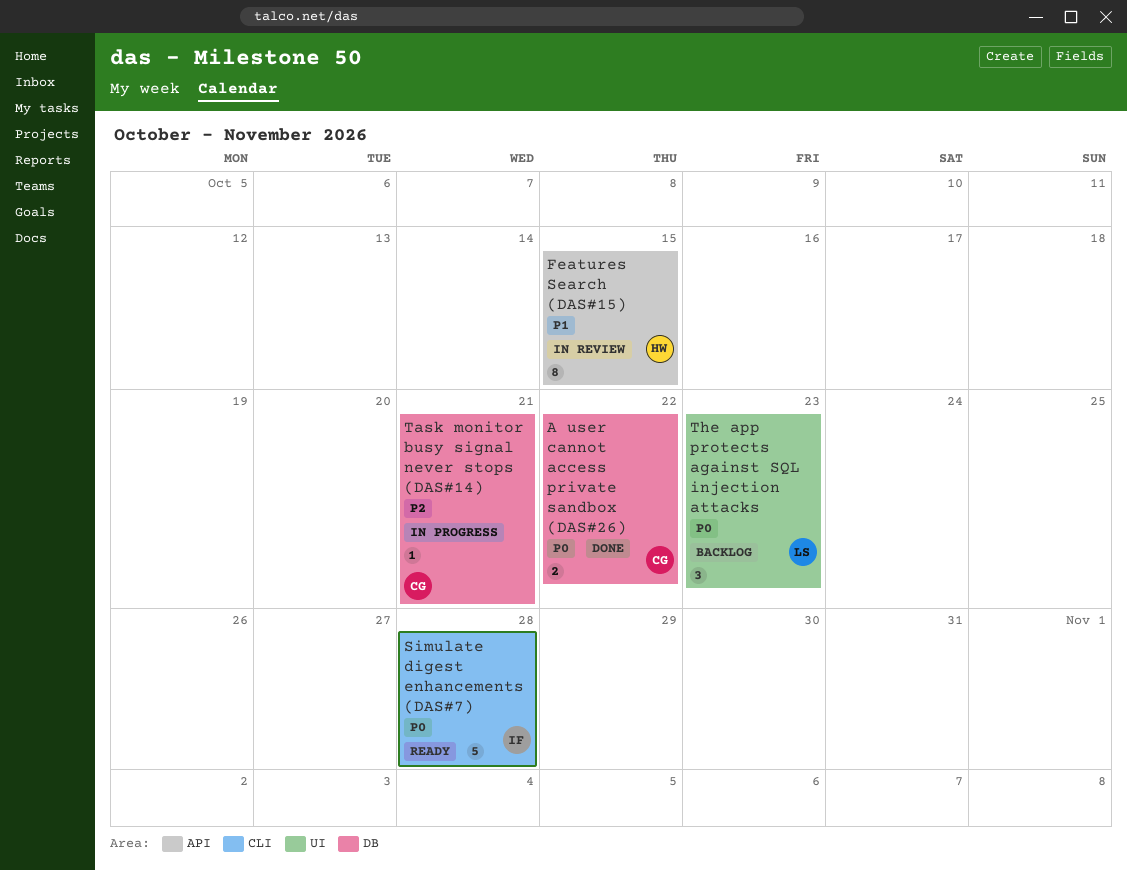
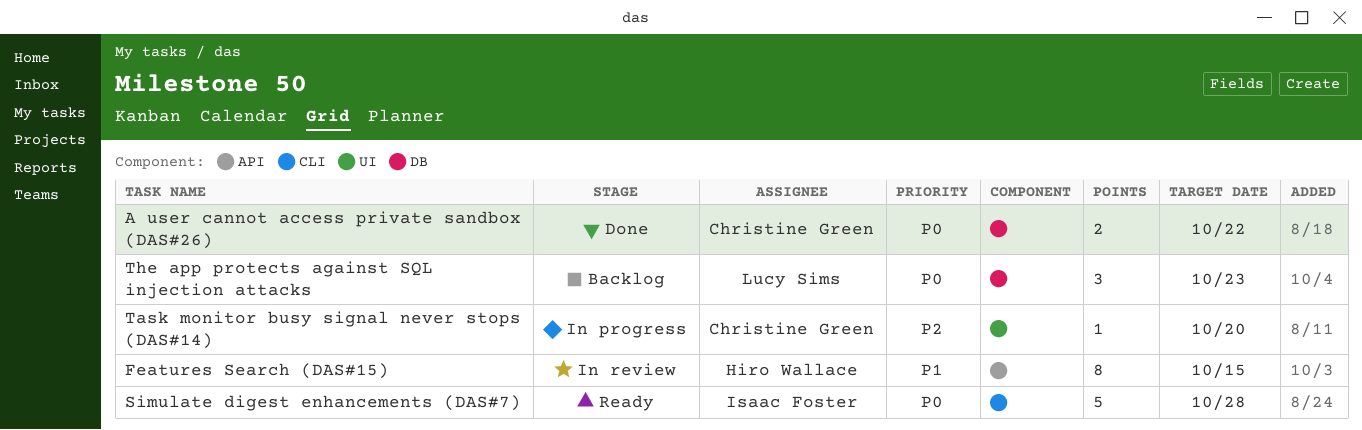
Task monitor busy signal never stops (DAS#14), label: DB -> UI
Task monitor busy signal never stops (DAS#14), due: Oct 21 -> Oct 20
The app protects against SQL injection attacks, label: UI -> DB

